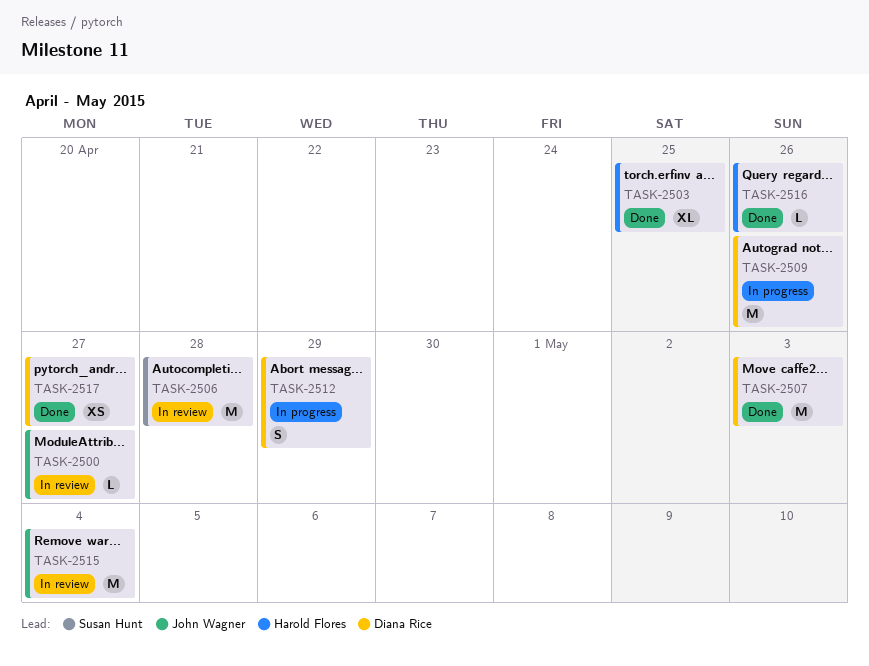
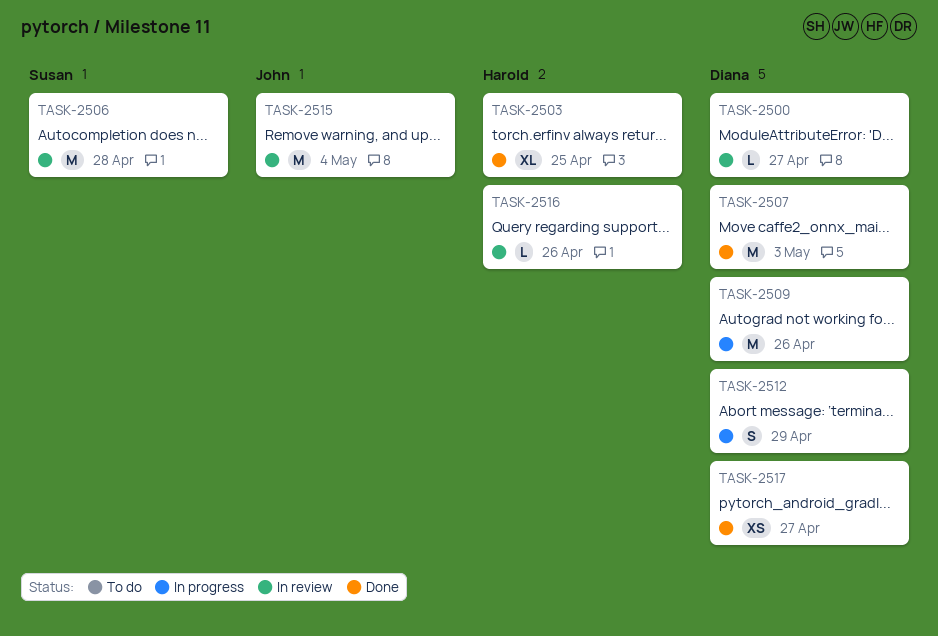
TASK-2500, owner: John Wagner -> Diana Rice
TASK-2516, status: Done -> In review

